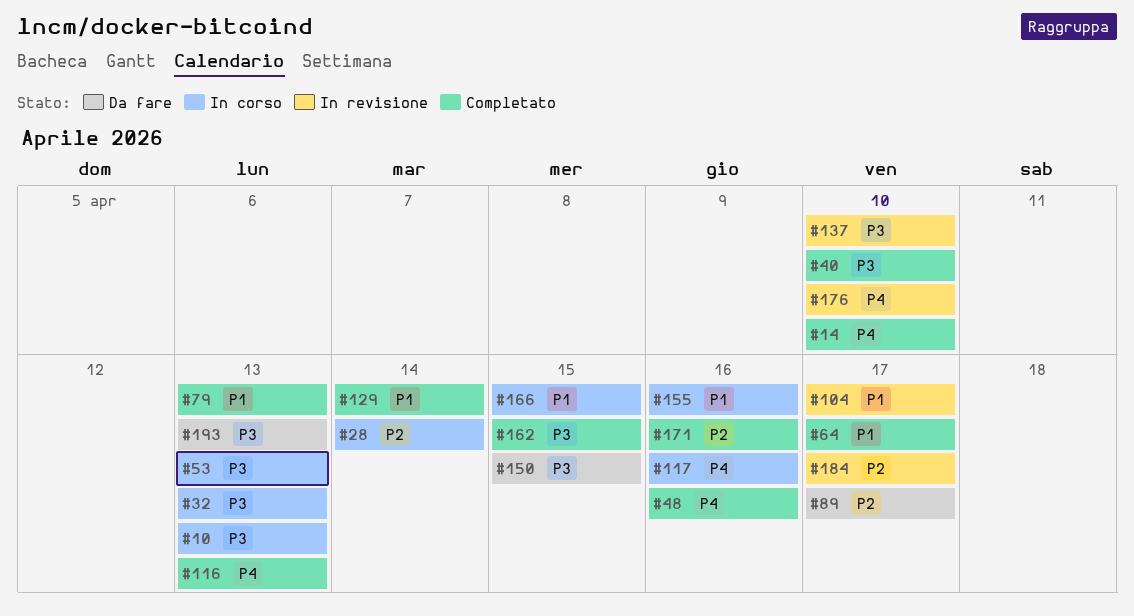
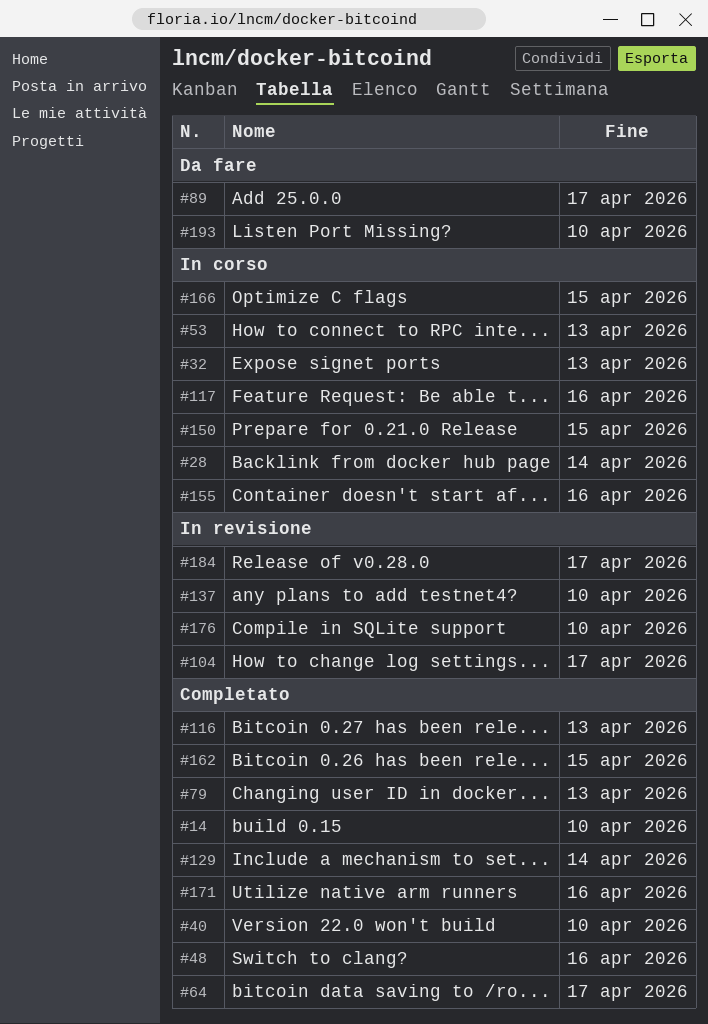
#10: present -> none
#150, status: Da fare -> In corso
#193, due: Apr 13 -> Apr 10

